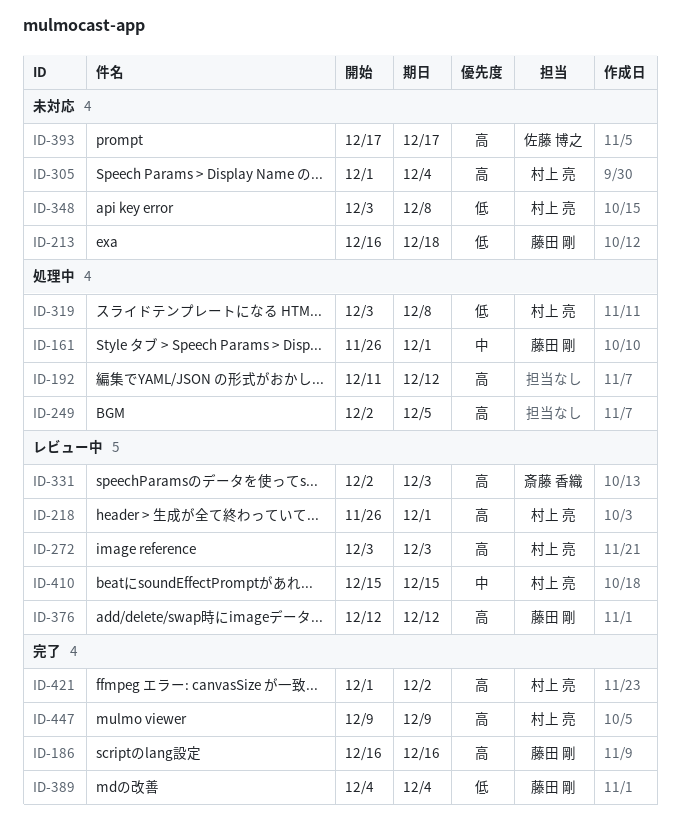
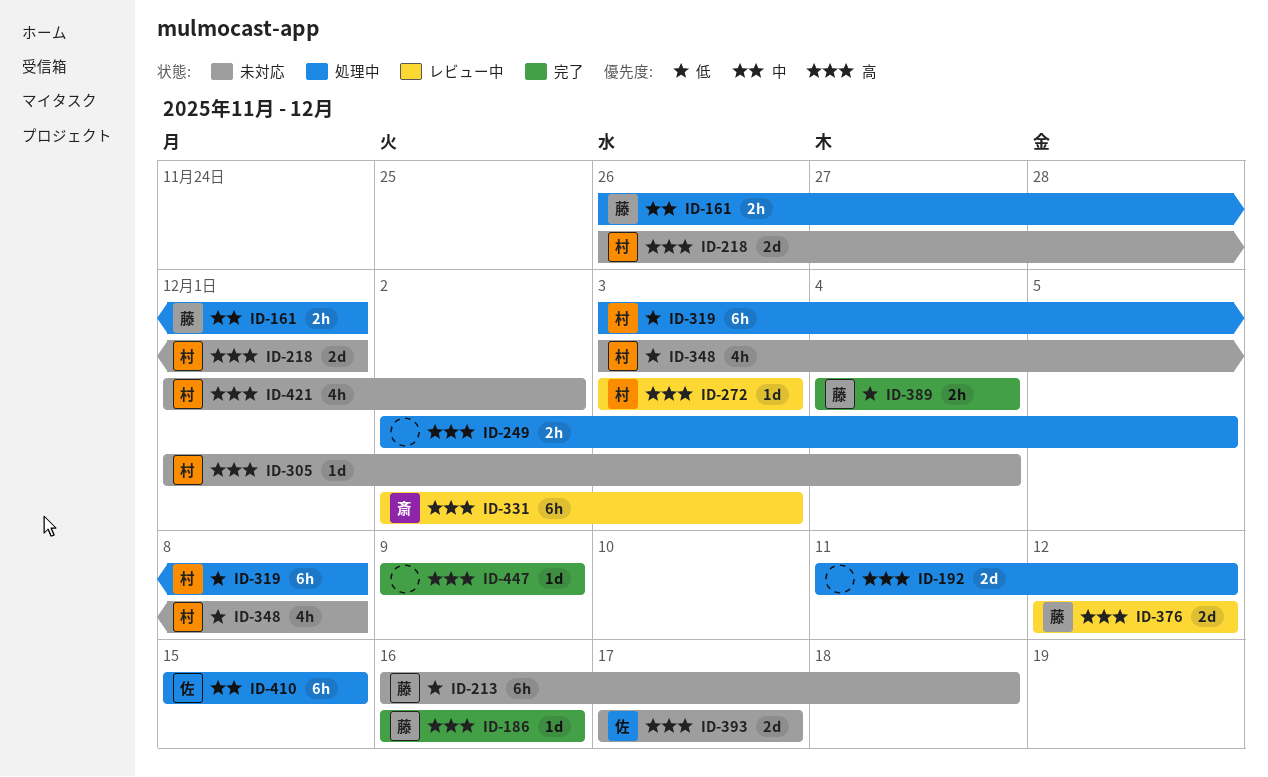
ID-218, status: レビュー中 -> 未対応
ID-410, status: レビュー中 -> 処理中
ID-410, owner: 村上 亮 -> 佐藤 博之
ID-421, status: 完了 -> 未対応
ID-447, owner: 村上 亮 -> none

